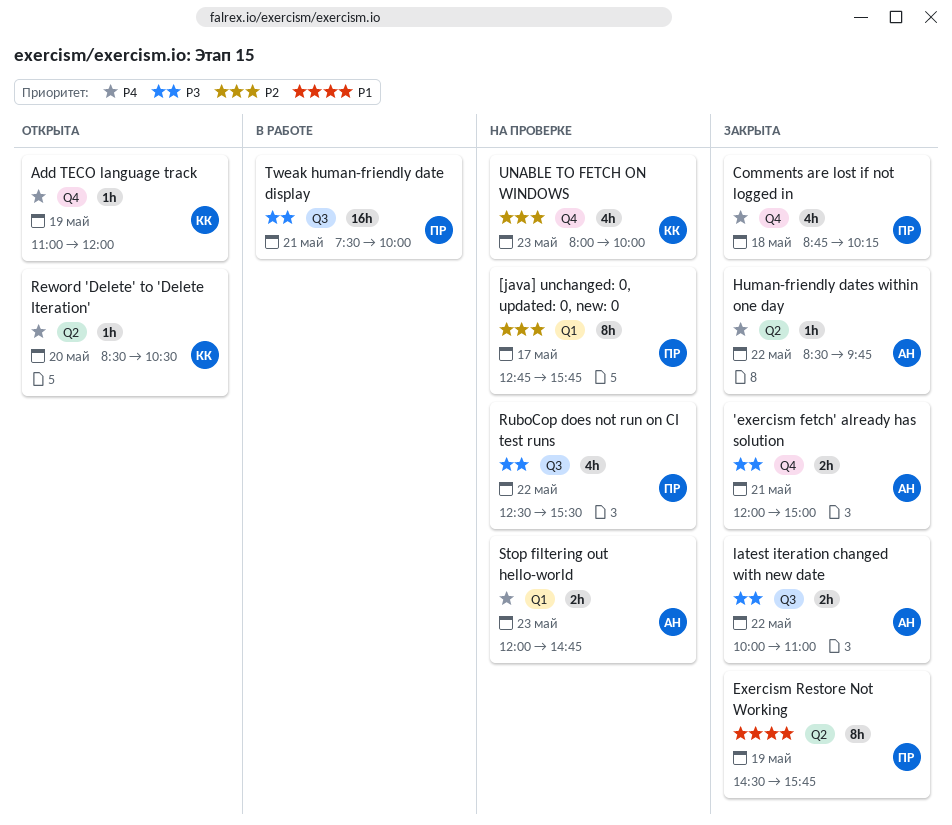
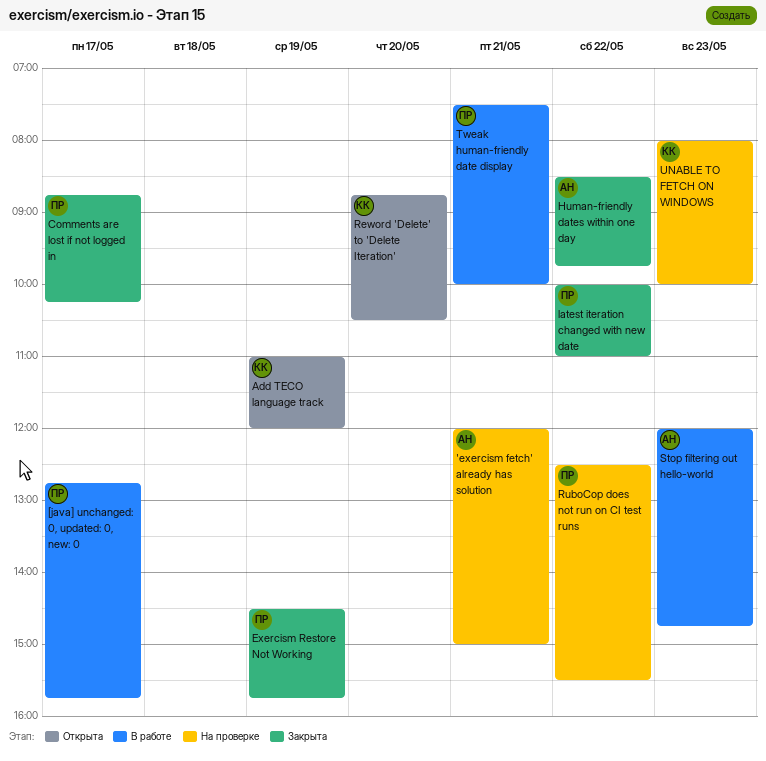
'exercism fetch' already has solution, status: Закрыта -> На проверке
[java] unchanged: 0, updated: 0, new: 0, status: На проверке -> В работе
Comments are lost if not logged in, day: May 18 -> May 17
latest iteration changed with new date, owner: АН -> ПР
Reword 'Delete' to 'Delete Iteration', begins: 08:30 -> 08:45
Stop filtering out hello-world, status: На проверке -> В работе

